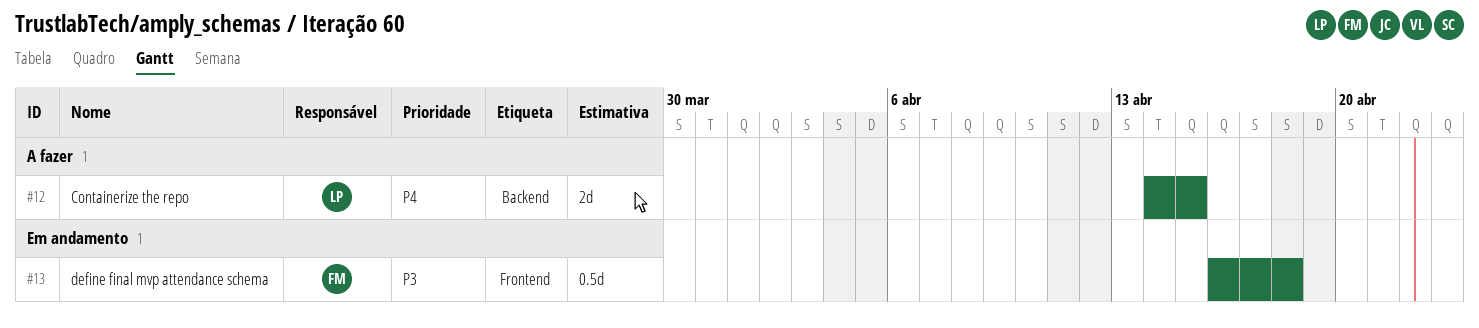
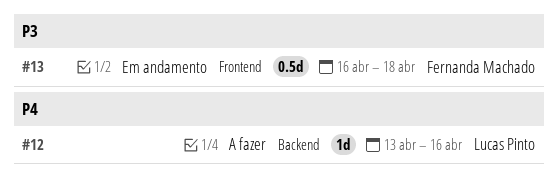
#12, estimate: 2d -> 1d
#12, start: Apr 14 -> Apr 13
#12, due: Apr 15 -> Apr 16

